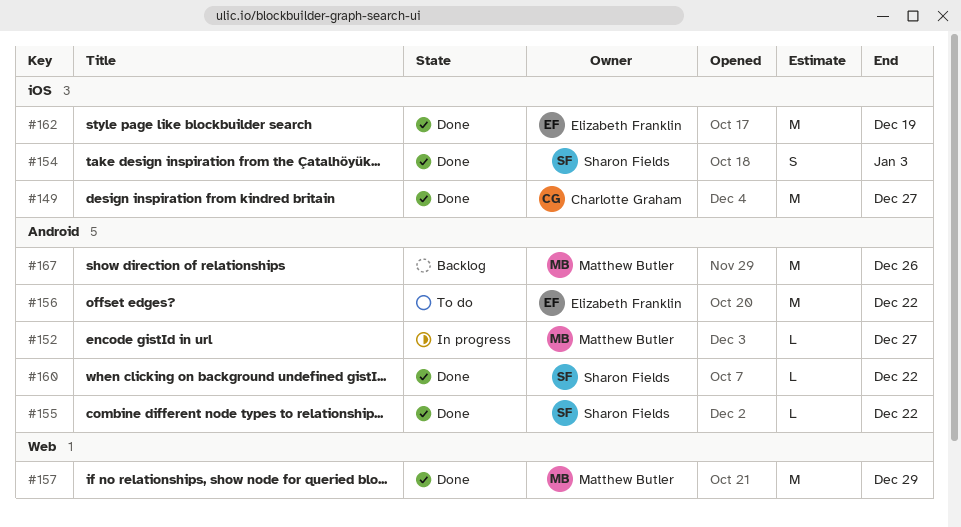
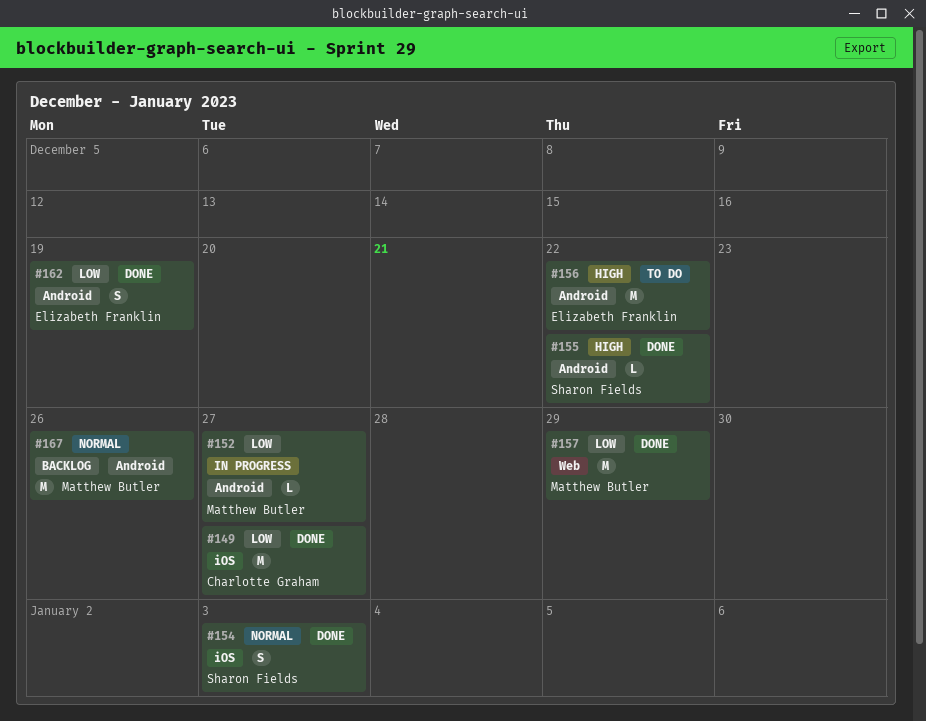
#160: present -> none
#162, label: iOS -> Android
#162, estimate: M -> S

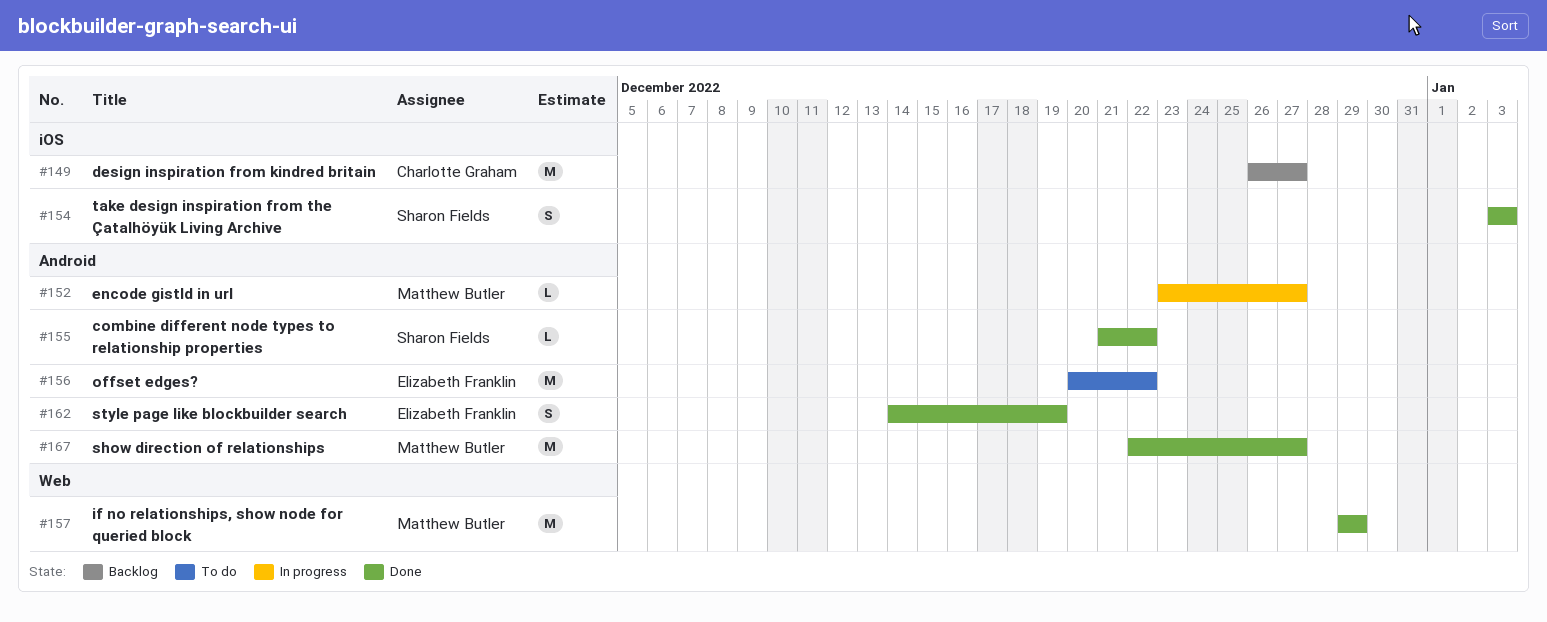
#149, status: Done -> Backlog
#167, status: Backlog -> Done
#167, due: Dec 26 -> Dec 27

